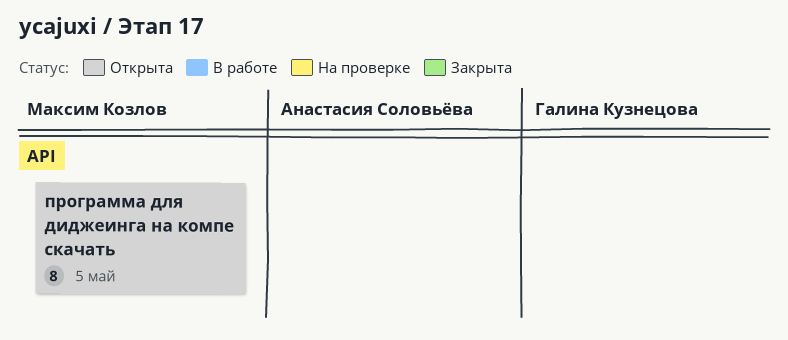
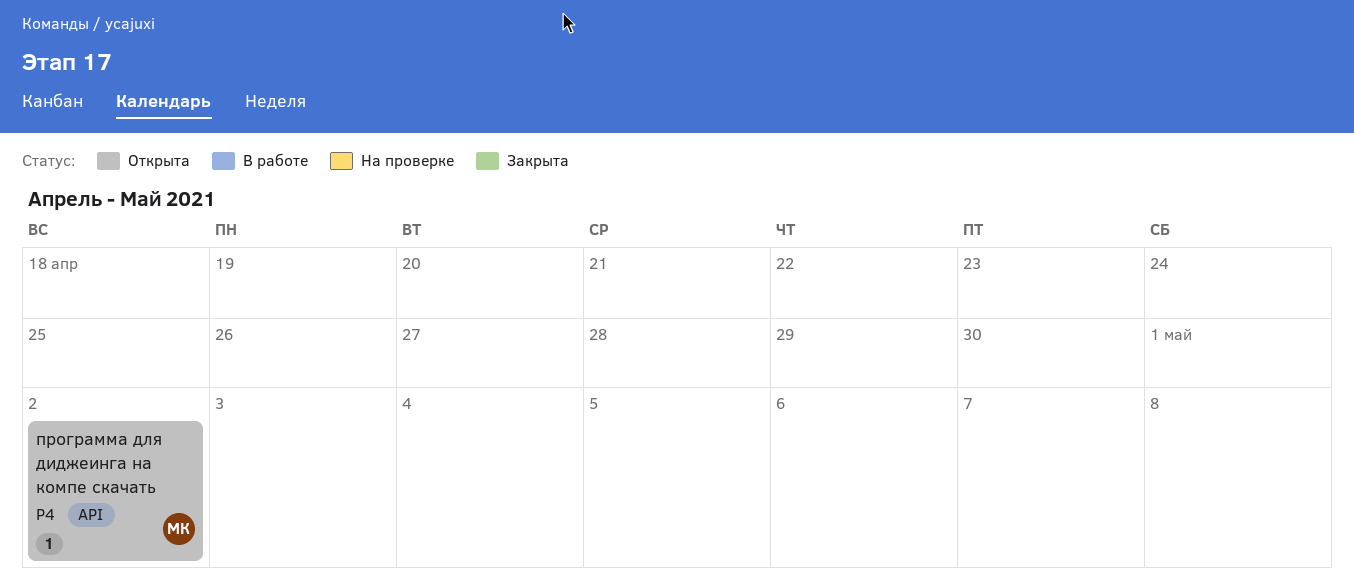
программа для диджеинга на компе скачать, estimate: 8 -> 1
программа для диджеинга на компе скачать, due: May 5 -> May 2

